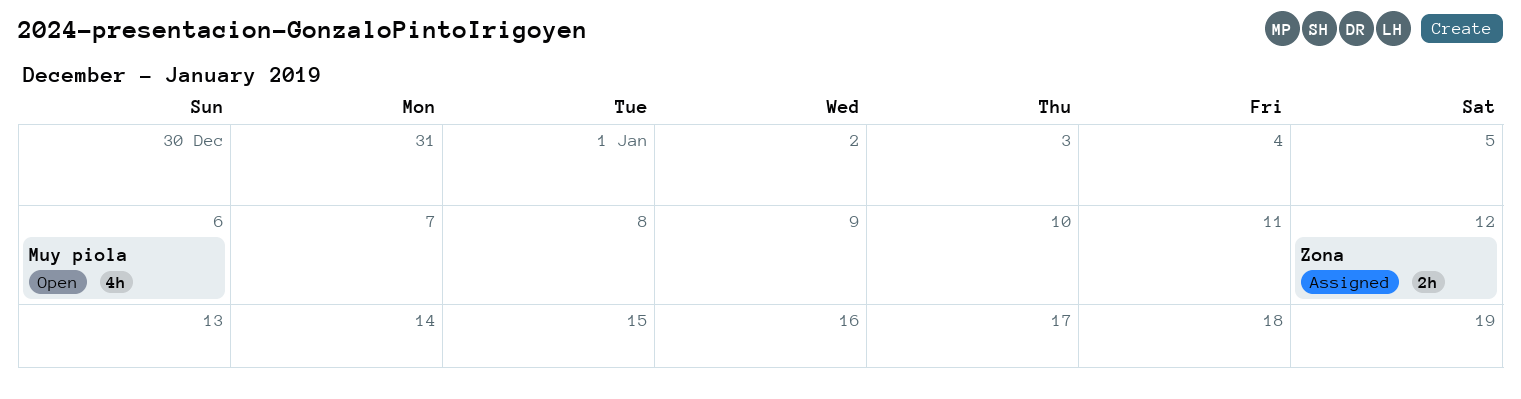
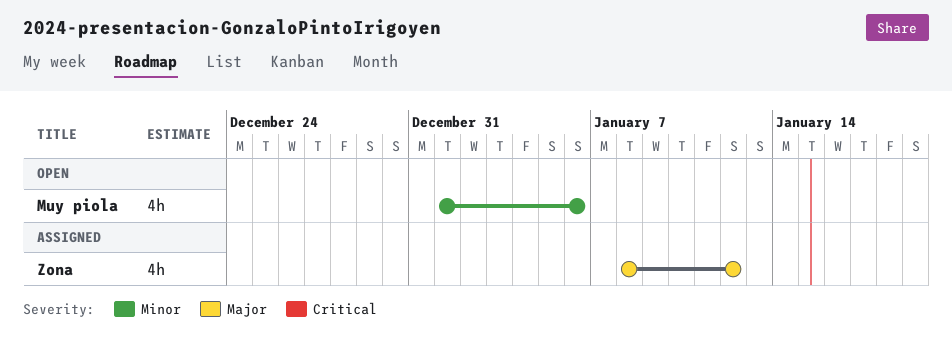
Zona, estimate: 2h -> 4h

